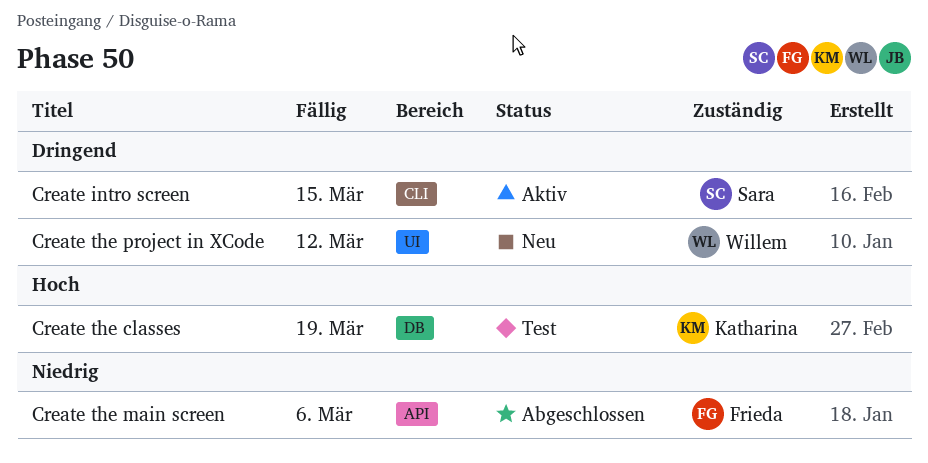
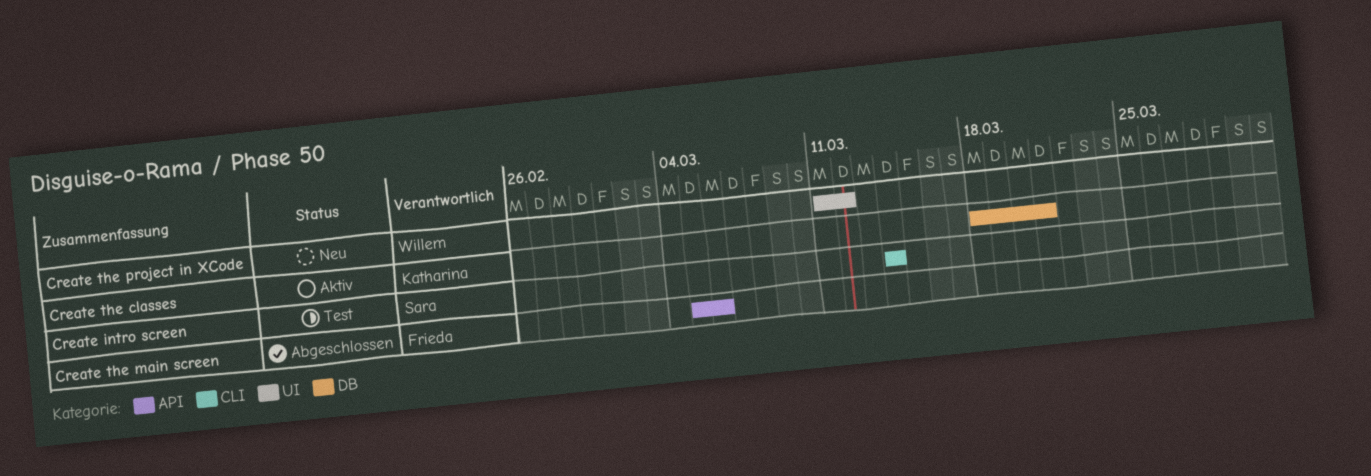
Create intro screen, status: Aktiv -> Test
Create intro screen, due: Mar 15 -> Mar 14
Create the classes, status: Test -> Aktiv
Create the classes, due: Mar 19 -> Mar 21

